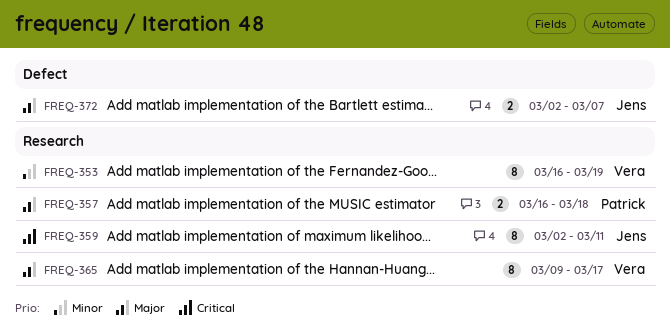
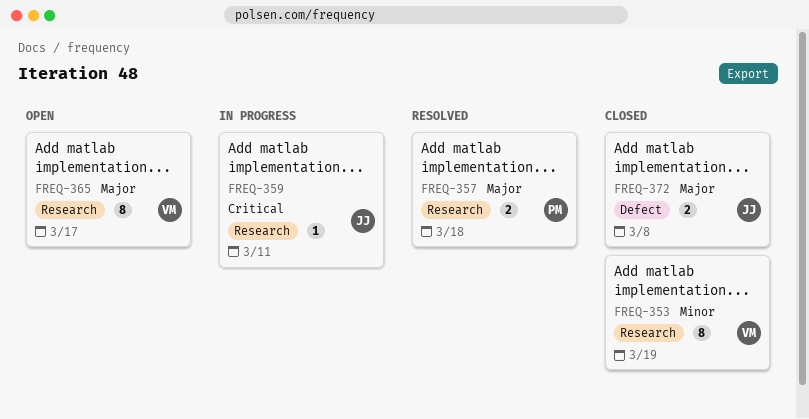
FREQ-359, estimate: 8 -> 1
FREQ-372, due: Mar 7 -> Mar 8

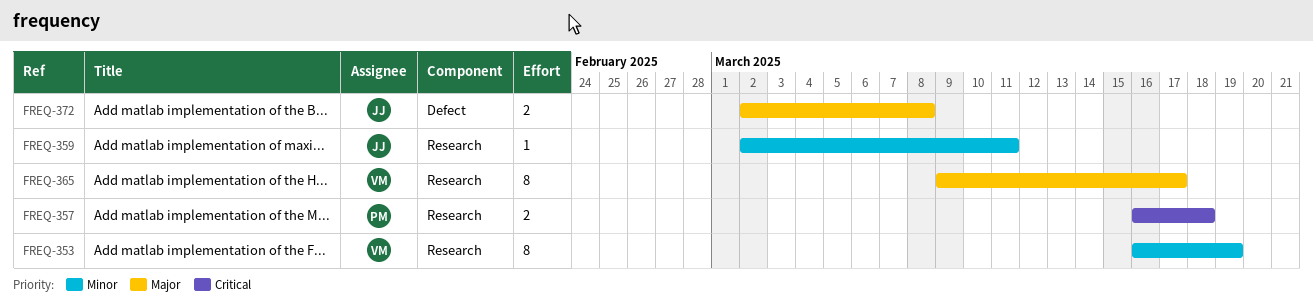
FREQ-357, priority: Major -> Critical
FREQ-359, priority: Critical -> Minor

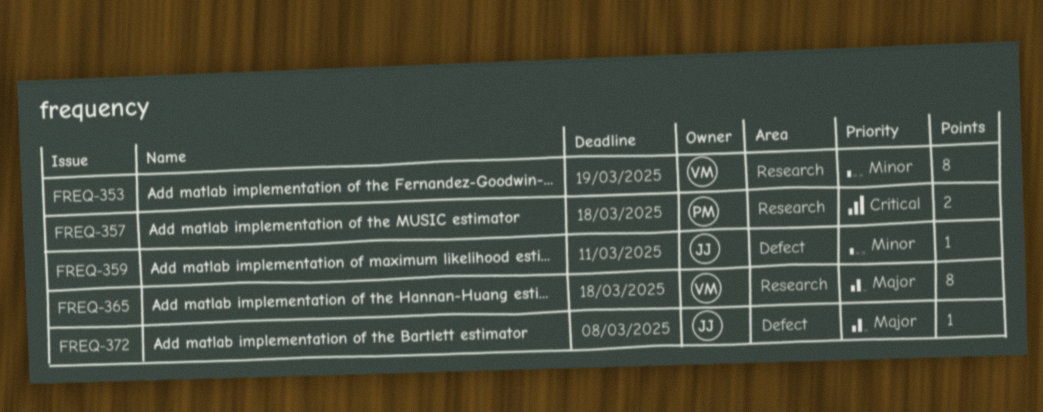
FREQ-359, label: Research -> Defect
FREQ-365, due: Mar 17 -> Mar 18
FREQ-372, estimate: 2 -> 1

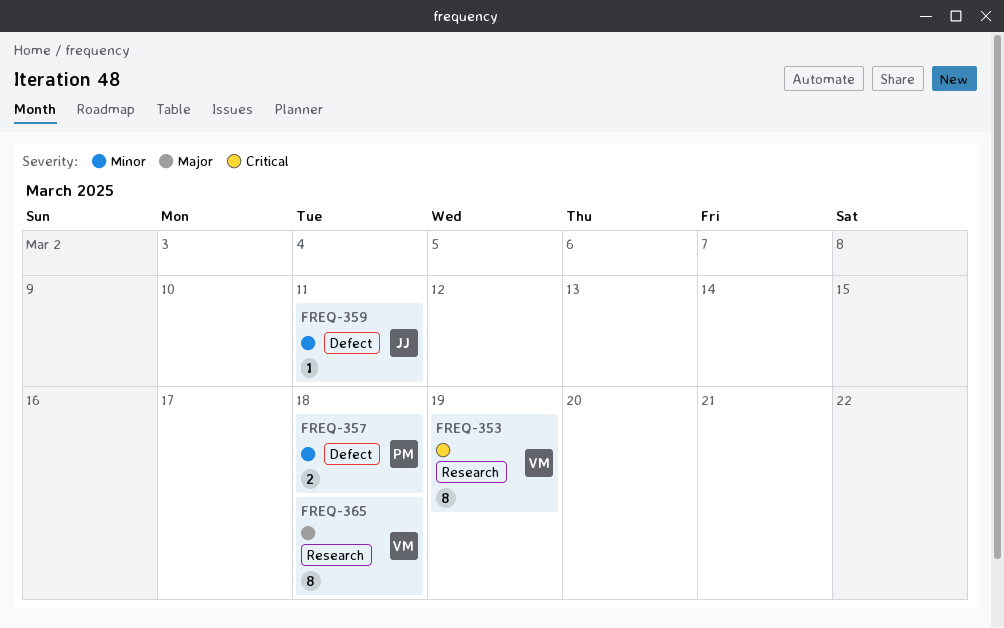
FREQ-353, priority: Minor -> Critical
FREQ-357, priority: Critical -> Minor
FREQ-357, label: Research -> Defect
FREQ-372: present -> none

